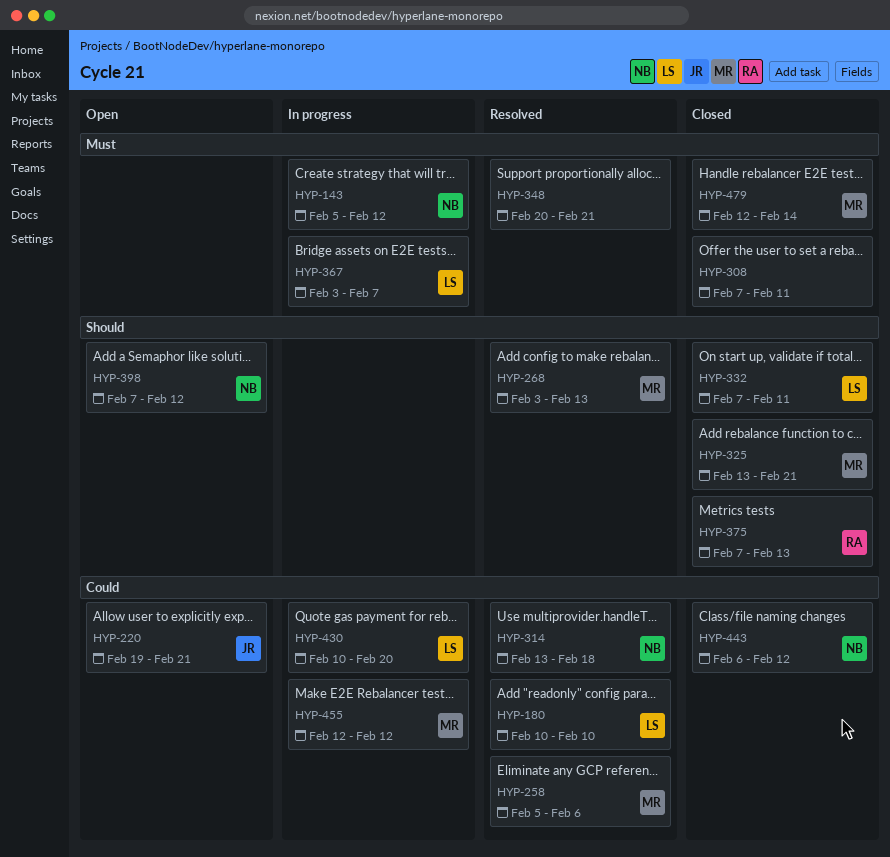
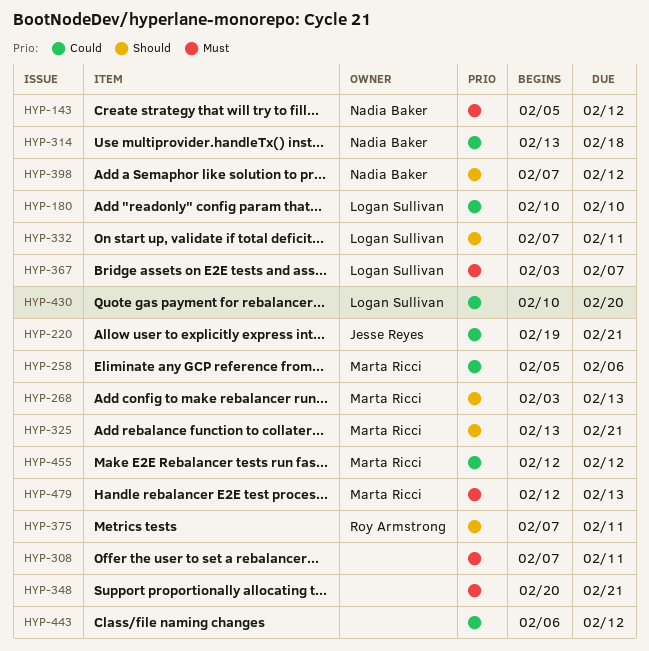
HYP-375, due: Feb 13 -> Feb 11
HYP-443, owner: Nadia Baker -> none
HYP-479, due: Feb 14 -> Feb 13

